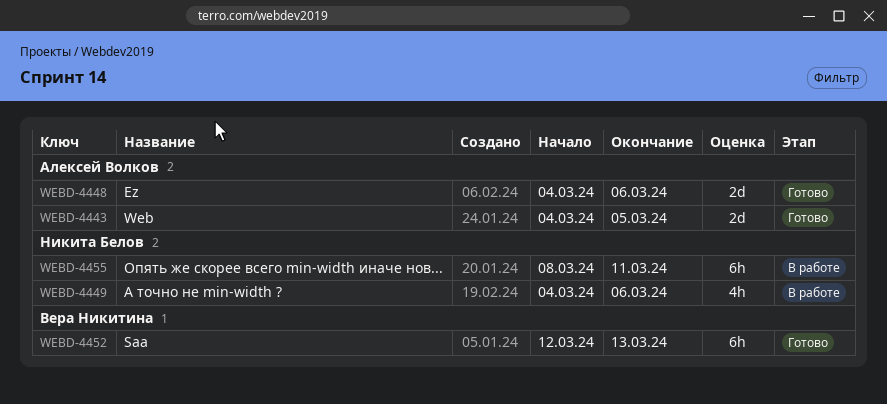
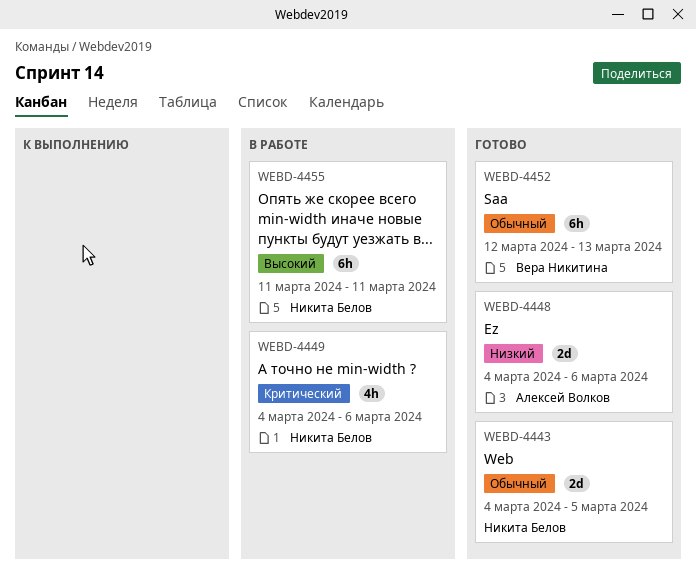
WEBD-4443, owner: Алексей Волков -> Никита Белов
WEBD-4455, start: Mar 8 -> Mar 11

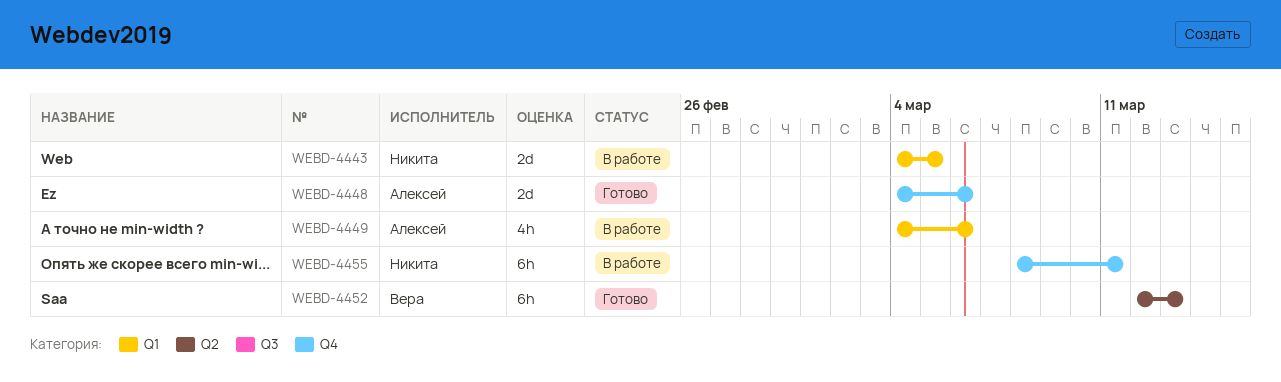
WEBD-4443, status: Готово -> В работе
WEBD-4449, owner: Никита Белов -> Алексей Волков
WEBD-4455, start: Mar 11 -> Mar 8

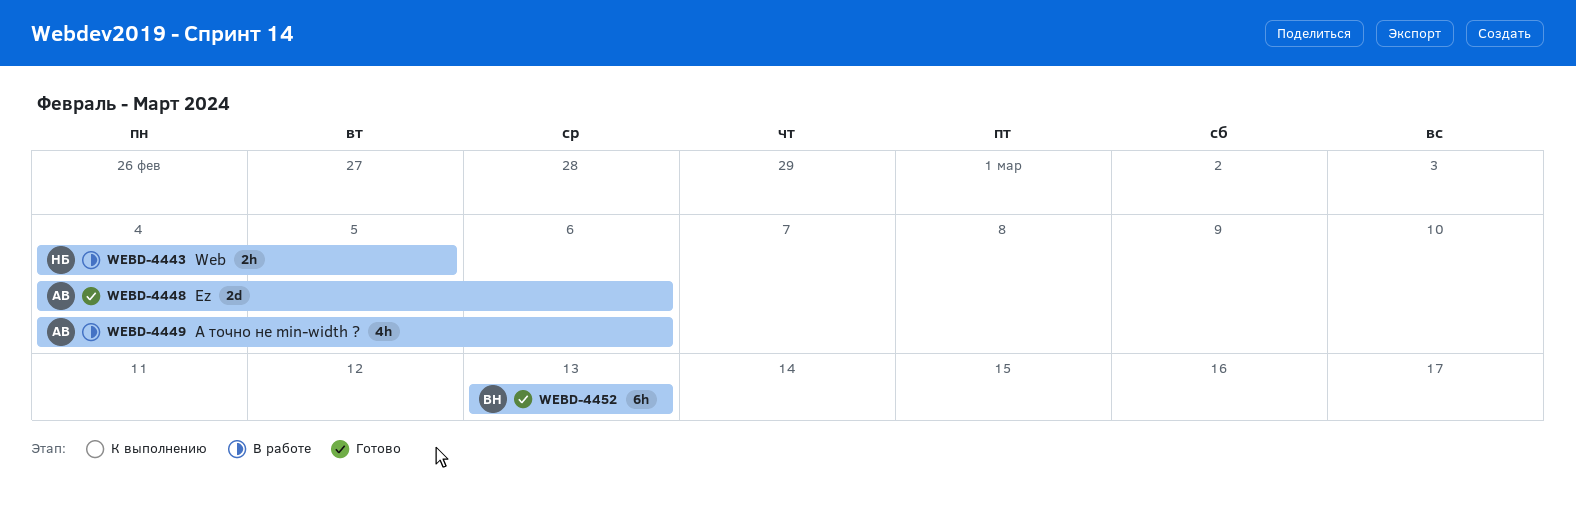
WEBD-4443, estimate: 2d -> 2h
WEBD-4452, start: Mar 12 -> Mar 13
WEBD-4455: present -> none

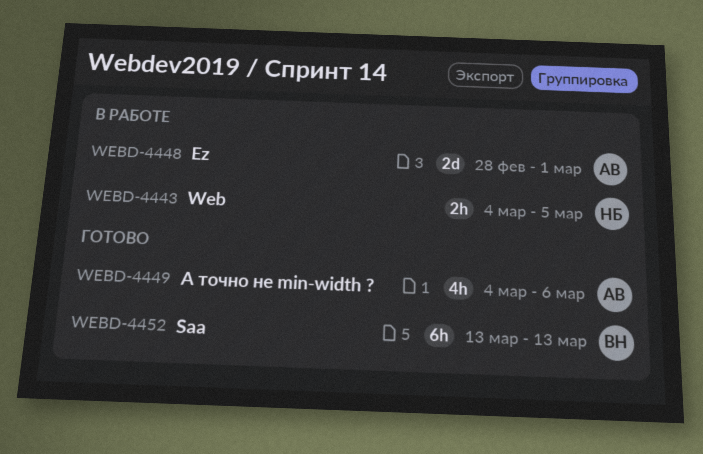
WEBD-4448, status: Готово -> В работе
WEBD-4448, start: Mar 4 -> Feb 28
WEBD-4448, due: Mar 6 -> Mar 1
WEBD-4449, status: В работе -> Готово

